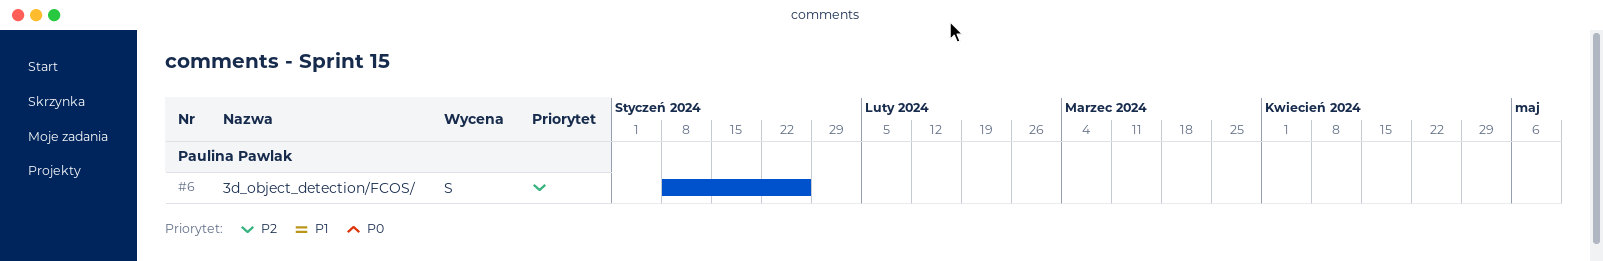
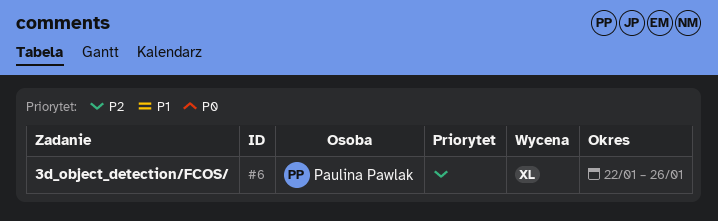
#6, estimate: S -> XL
#6, start: Jan 8 -> Jan 22

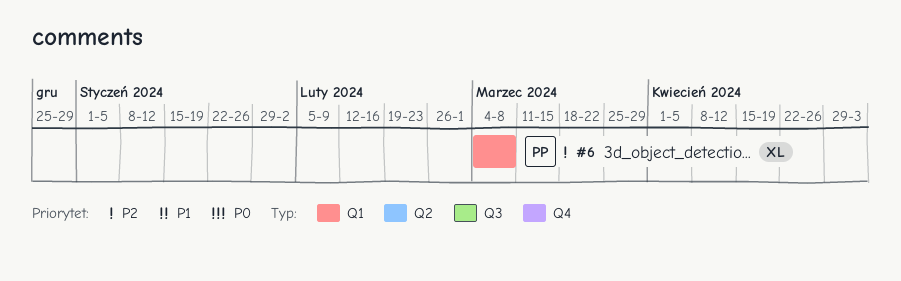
#6, start: Jan 22 -> Mar 4
#6, due: Jan 26 -> Mar 8

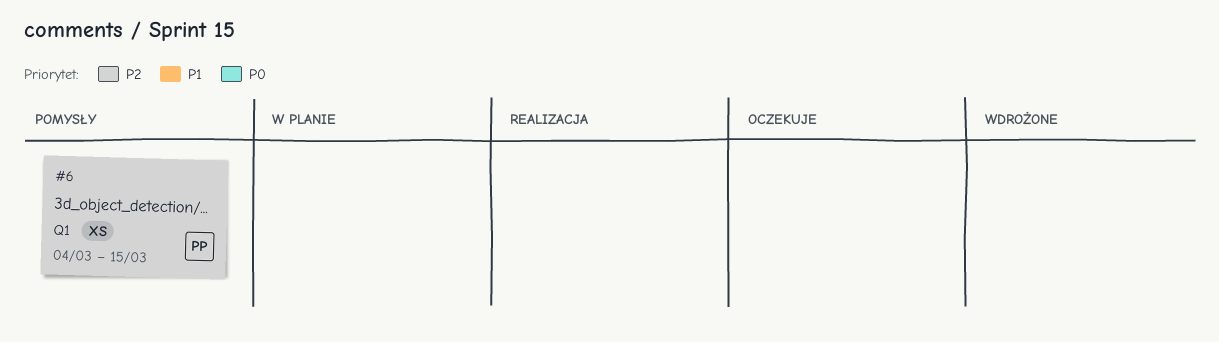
#6, estimate: XL -> XS
#6, due: Mar 8 -> Mar 15

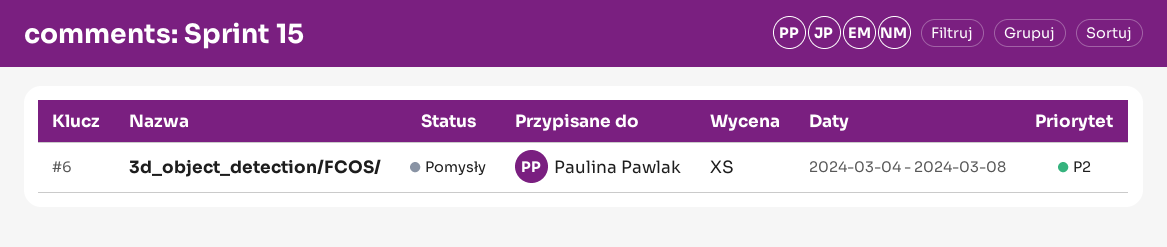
#6, due: Mar 15 -> Mar 8

